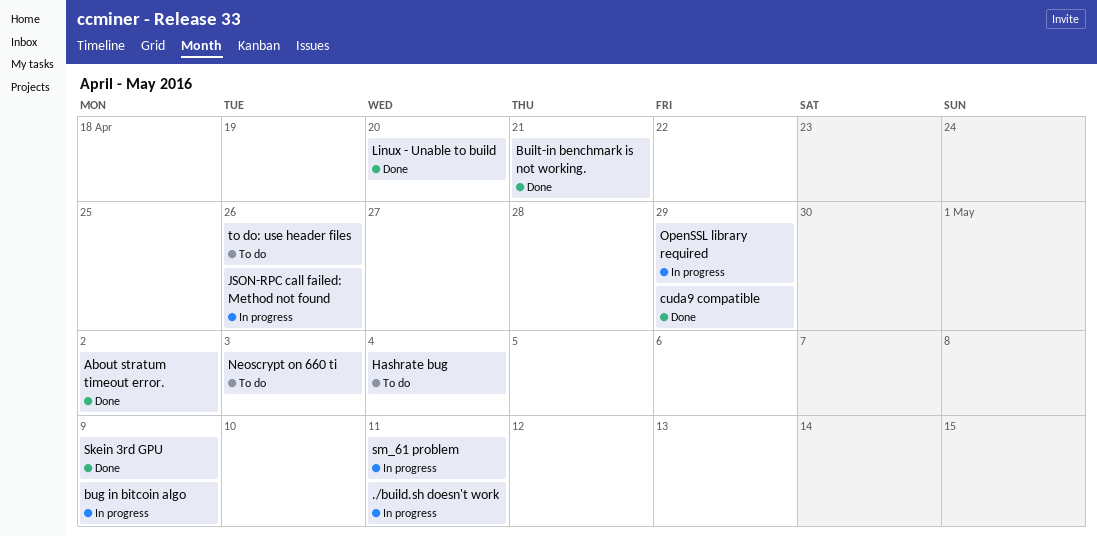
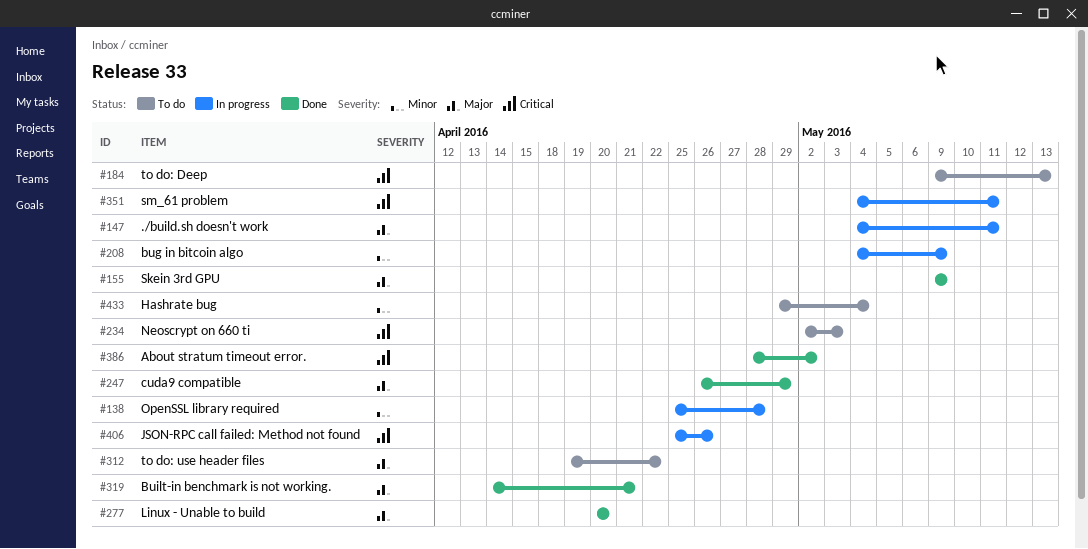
OpenSSL library required, due: Apr 29 -> Apr 28
to do: Deep: none -> present
to do: use header files, due: Apr 26 -> Apr 22

